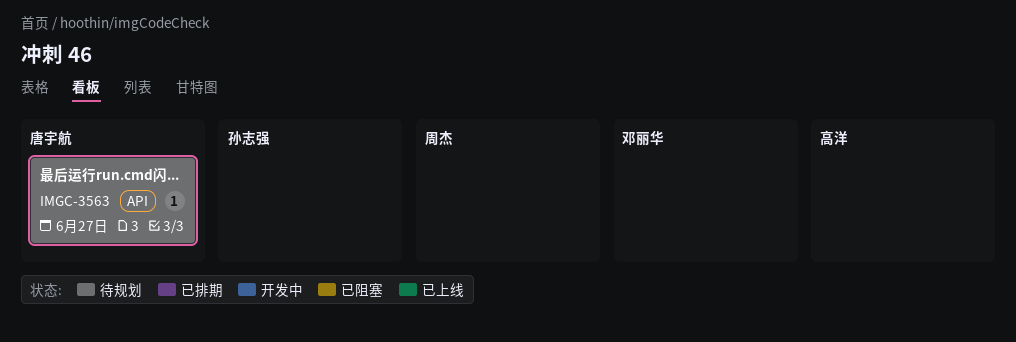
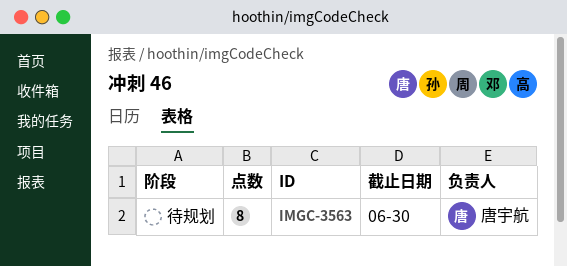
IMGC-3563, estimate: 1 -> 8
IMGC-3563, due: Jun 27 -> Jun 30

